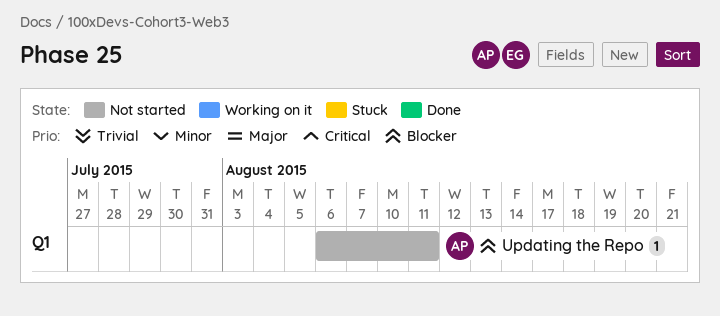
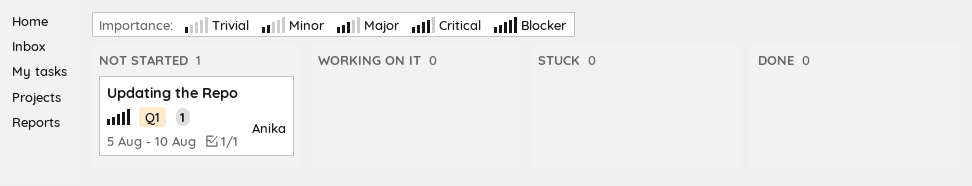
Updating the Repo, start: Aug 6 -> Aug 5
Updating the Repo, due: Aug 11 -> Aug 10

